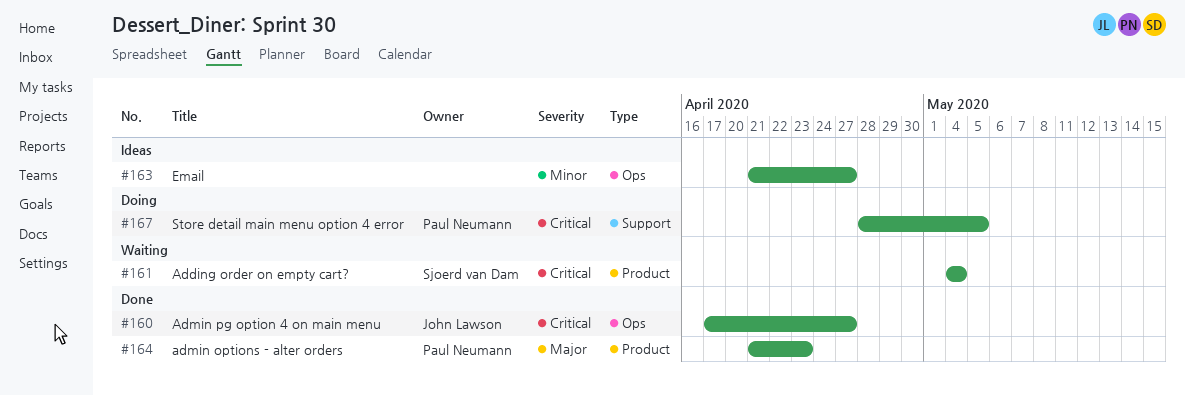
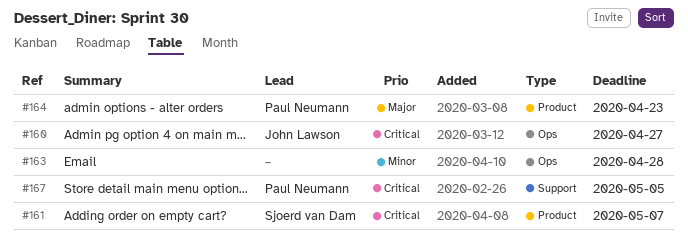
#161, due: May 4 -> May 7
#163, due: Apr 27 -> Apr 28

